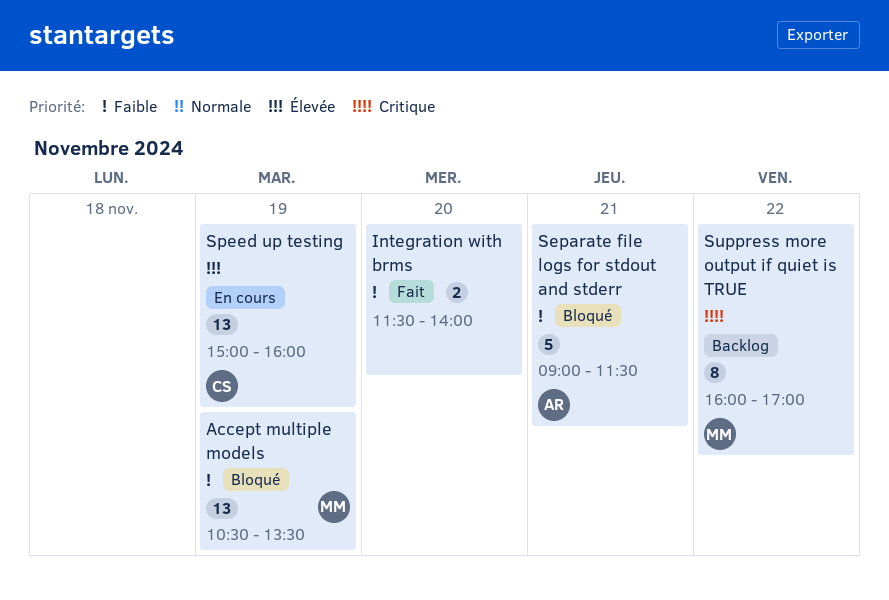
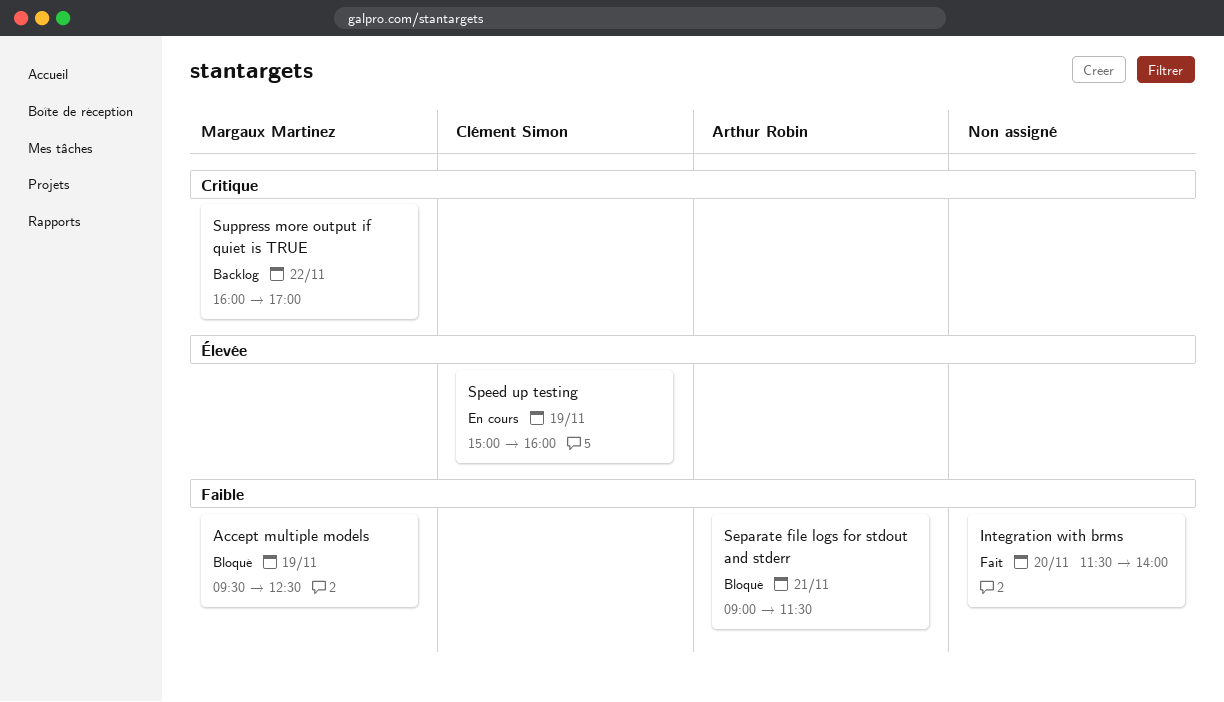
Accept multiple models, begins: 10:30 -> 09:30
Accept multiple models, ends: 13:30 -> 12:30

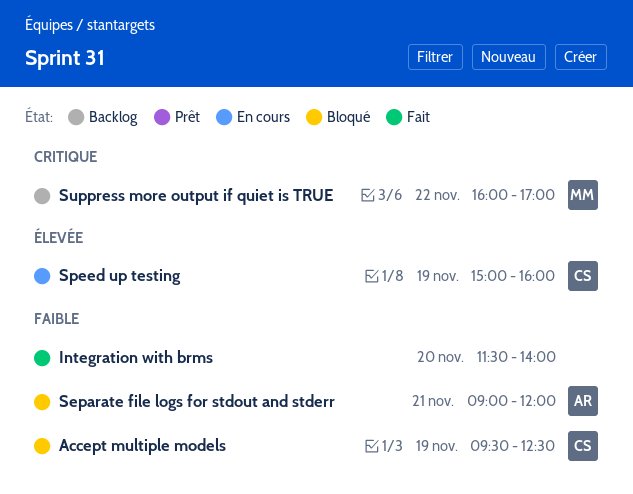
Accept multiple models, owner: Margaux Martinez -> Clément Simon
Separate file logs for stdout and stderr, ends: 11:30 -> 12:00

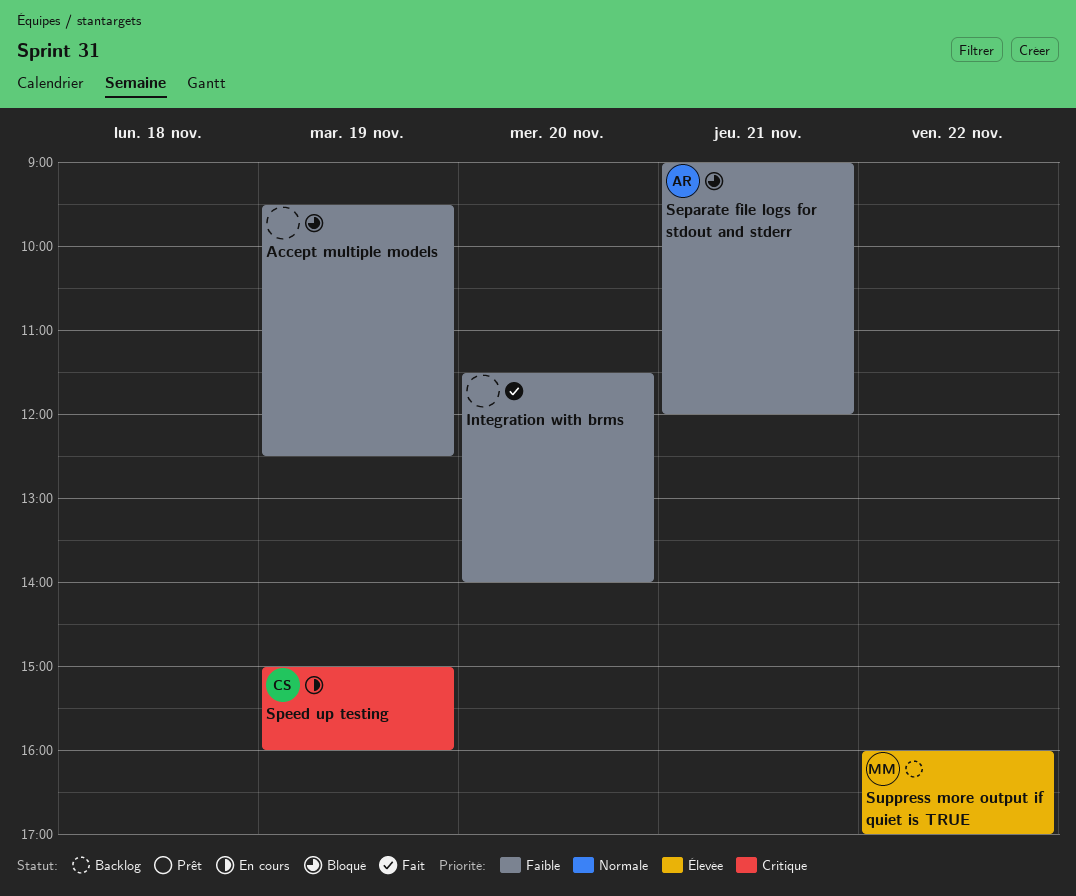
Accept multiple models, owner: CS -> none
Speed up testing, priority: Élevée -> Critique
Suppress more output if quiet is TRUE, priority: Critique -> Élevée

